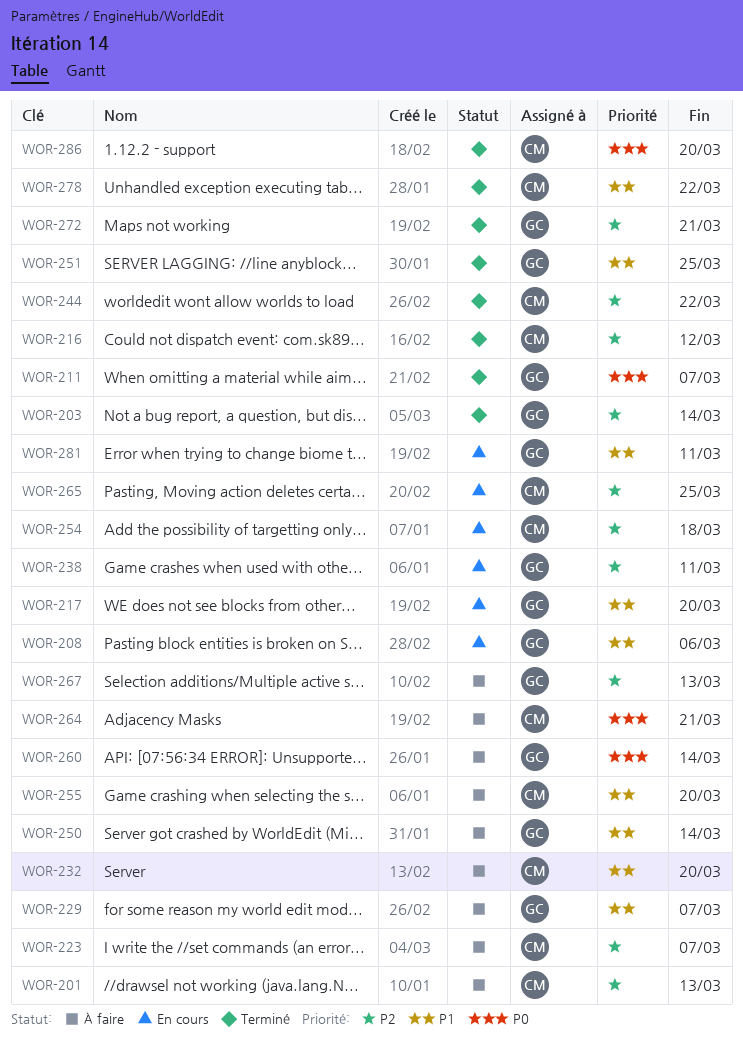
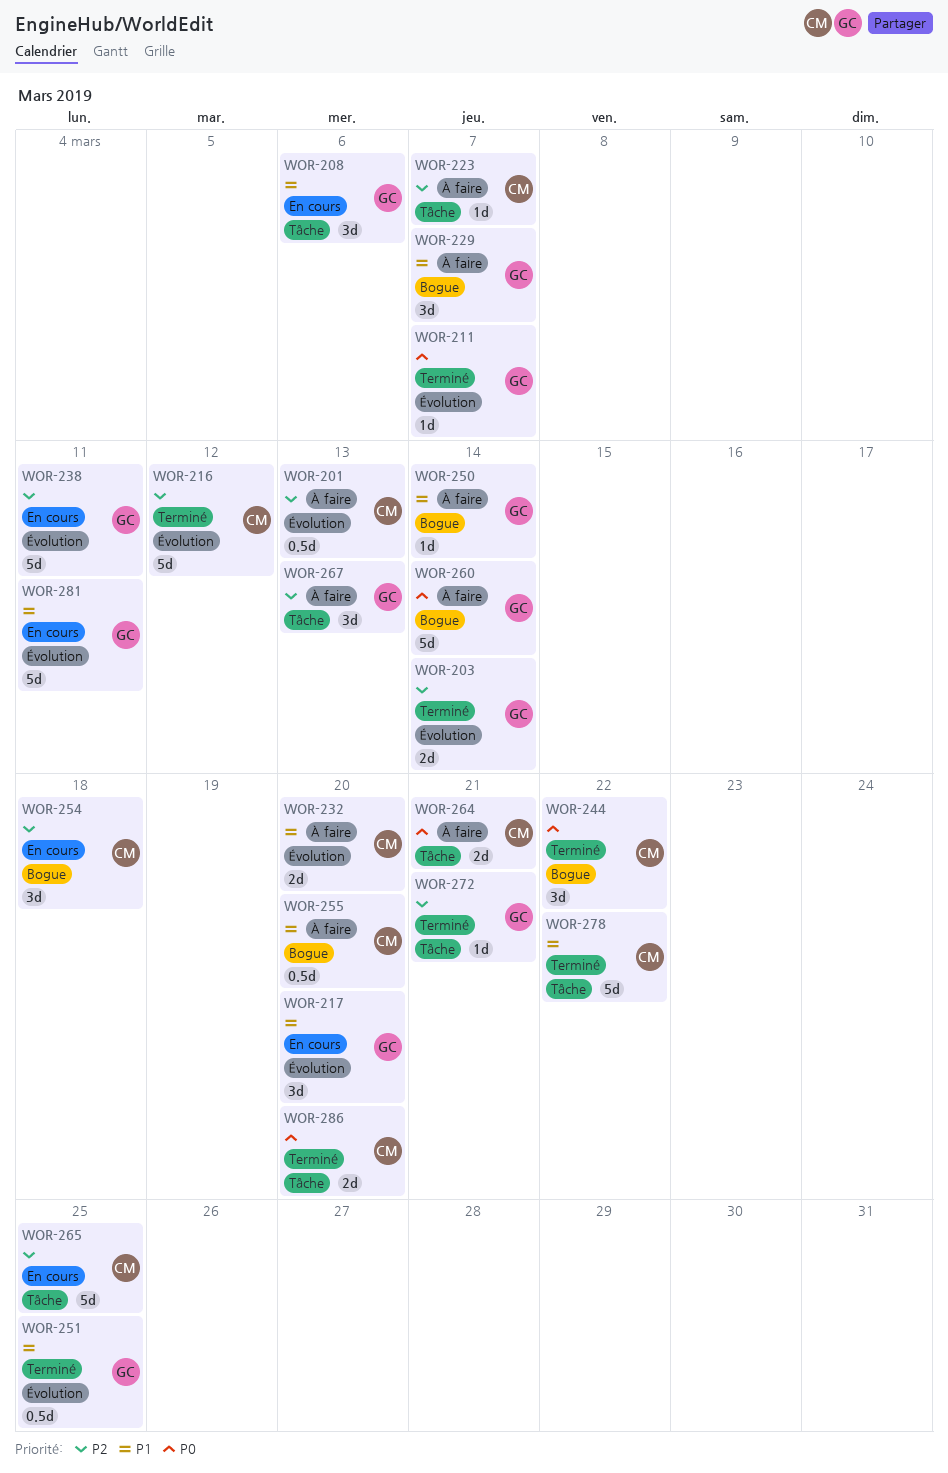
WOR-244, priority: P2 -> P0

